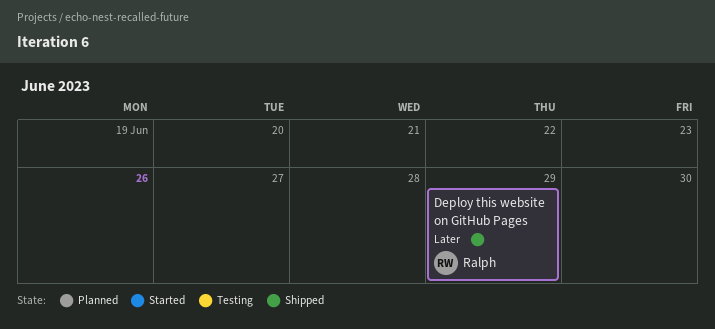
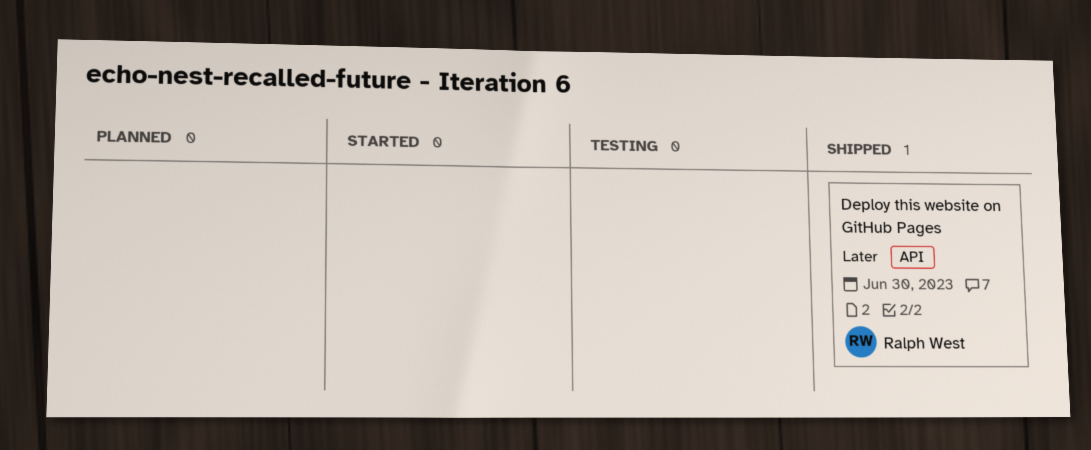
Deploy this website on GitHub Pages, due: Jun 29 -> Jun 30

